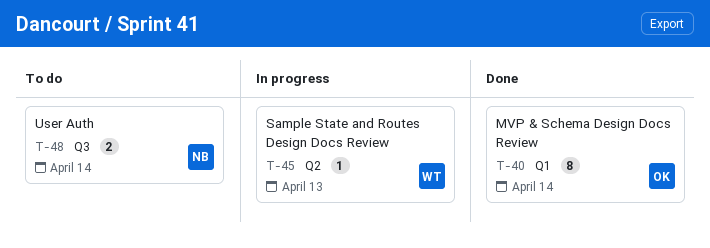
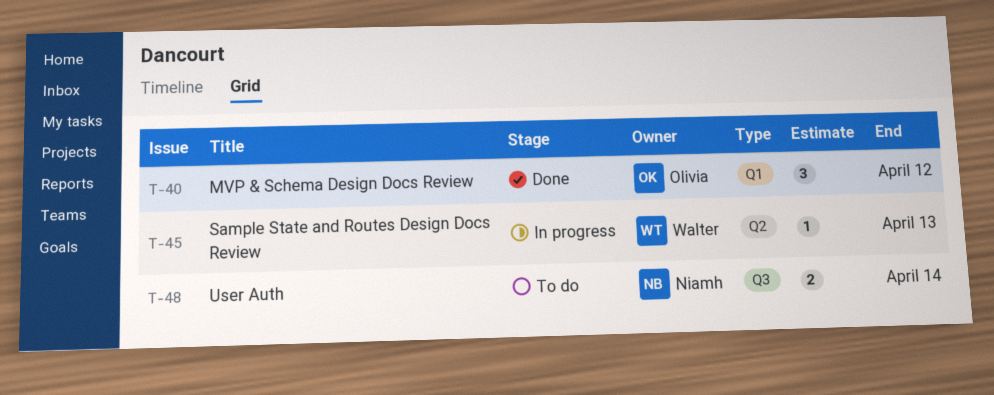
T-40, estimate: 8 -> 3
T-40, due: Apr 14 -> Apr 12

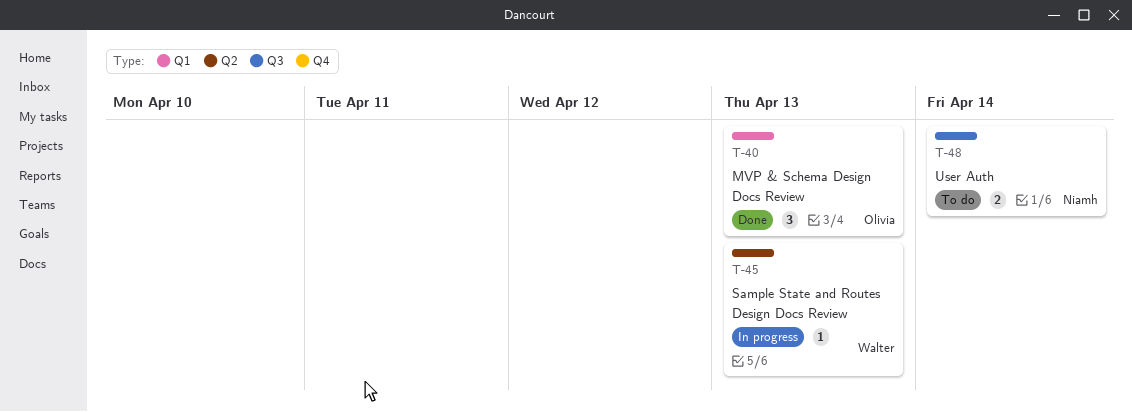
T-40, due: Apr 12 -> Apr 13

